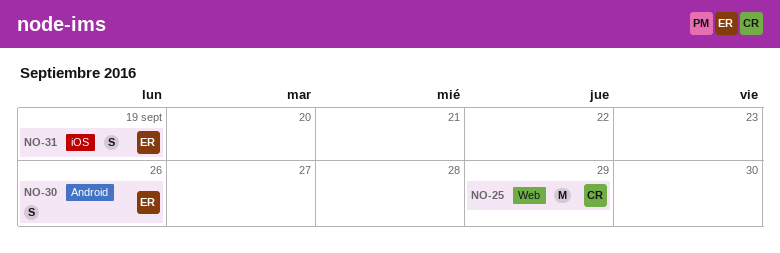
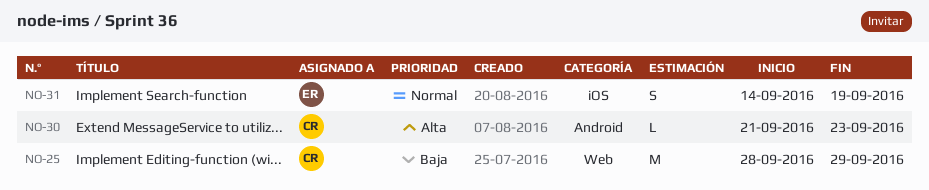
NO-30, owner: ER -> CR
NO-30, estimate: S -> L
NO-30, due: Sep 26 -> Sep 23

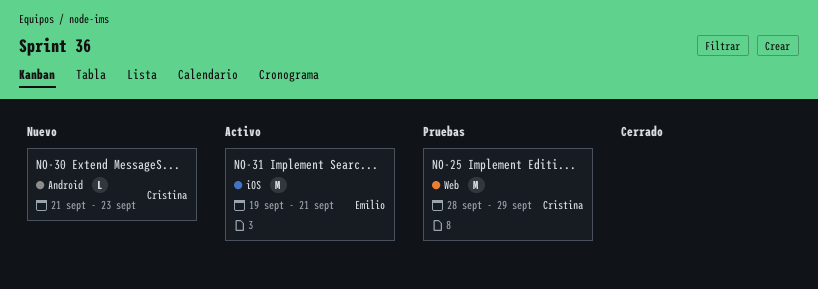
NO-31, estimate: S -> M
NO-31, start: Sep 14 -> Sep 19
NO-31, due: Sep 19 -> Sep 21

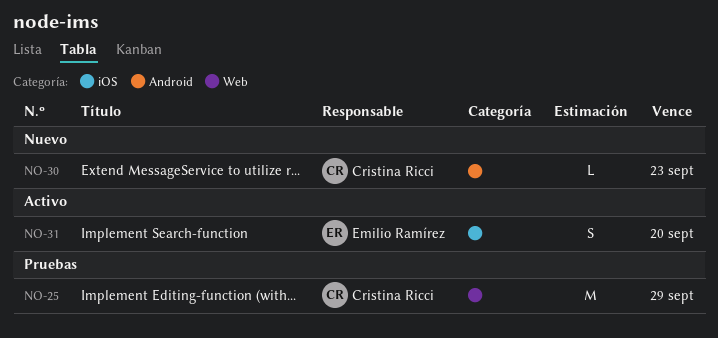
NO-31, estimate: M -> S
NO-31, due: Sep 21 -> Sep 20

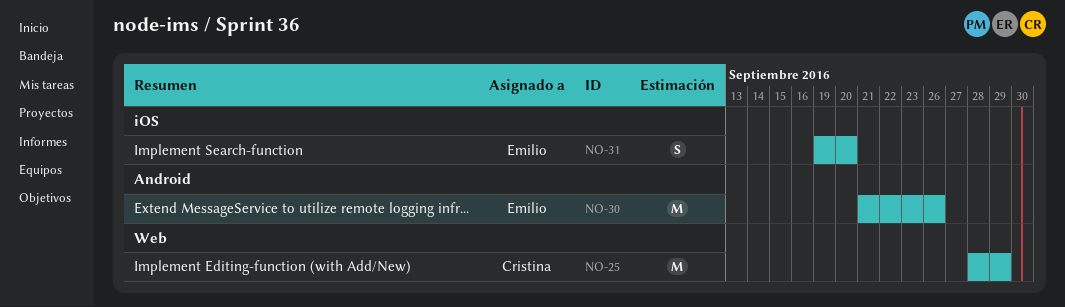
NO-30, owner: Cristina Ricci -> Emilio Ramírez
NO-30, estimate: L -> M
NO-30, due: Sep 23 -> Sep 26

